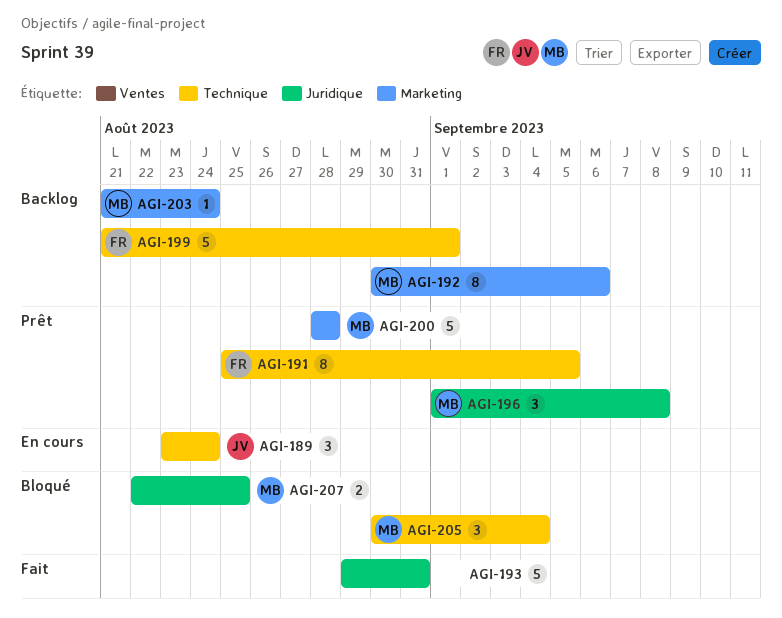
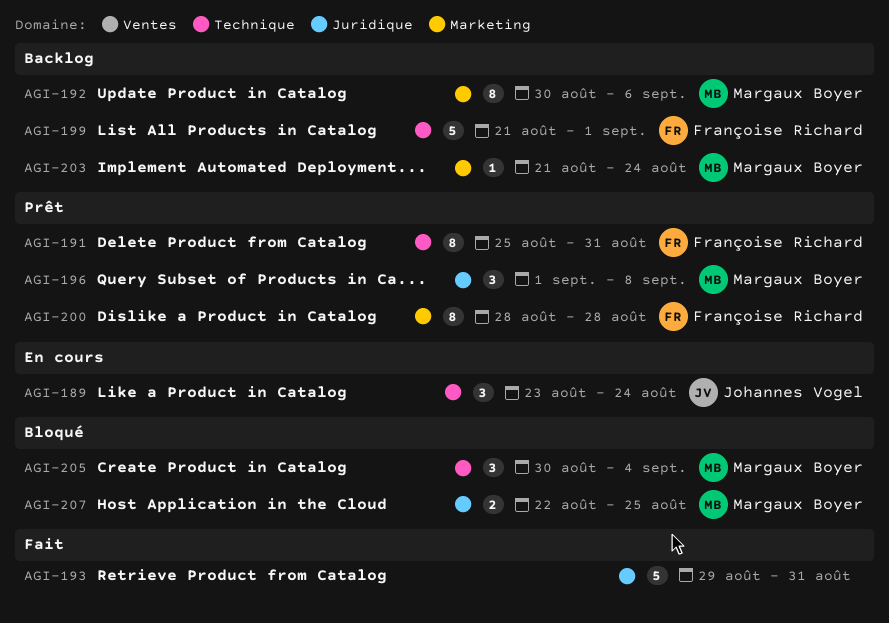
AGI-191, due: Sep 5 -> Aug 31
AGI-200, owner: Margaux Boyer -> Françoise Richard
AGI-200, estimate: 5 -> 8

